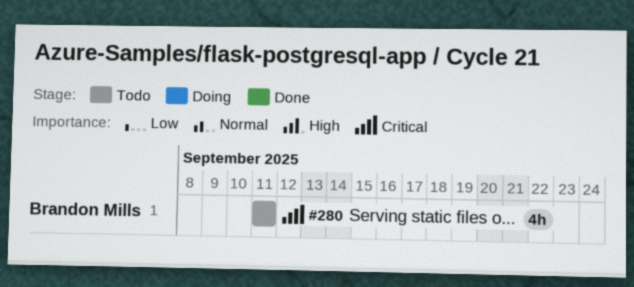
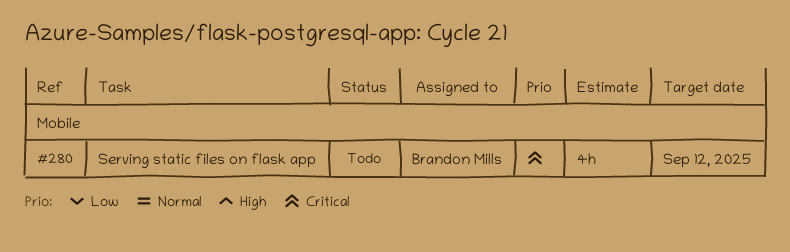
#280, due: Sep 11 -> Sep 12

